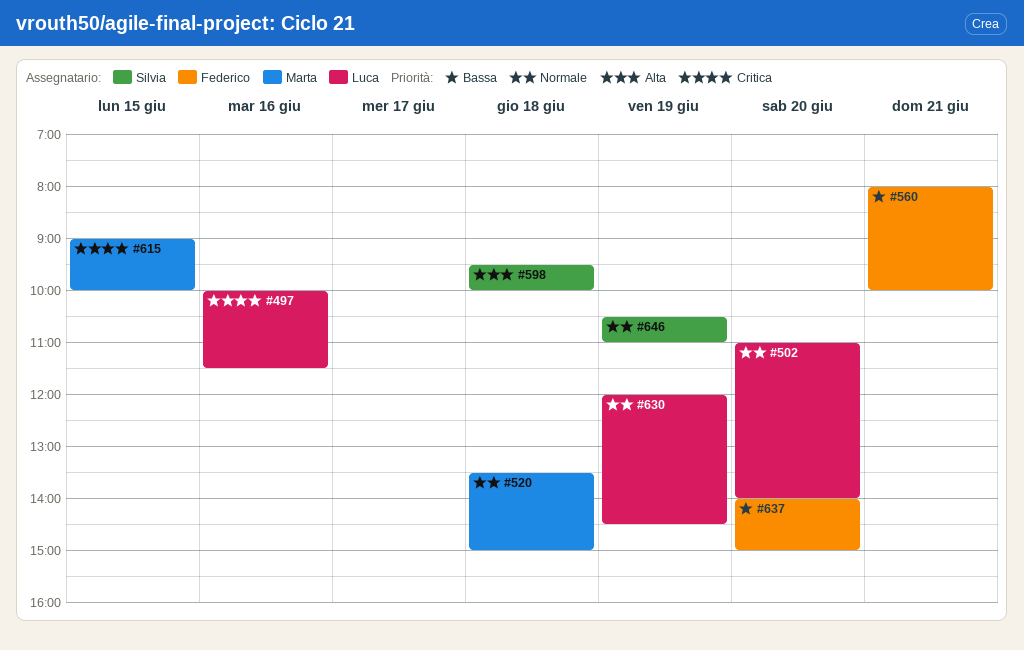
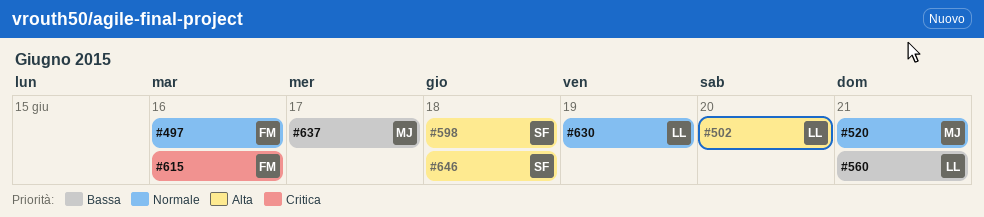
#497, owner: Luca -> Federico
#497, priority: Critica -> Normale
#502, priority: Normale -> Alta
#520, day: Jun 18 -> Jun 21
#560, owner: Federico -> Luca
#615, owner: Marta -> Federico
#615, day: Jun 15 -> Jun 16
#637, owner: Federico -> Marta
#637, day: Jun 20 -> Jun 17
#646, priority: Normale -> Alta
#646, day: Jun 19 -> Jun 18

